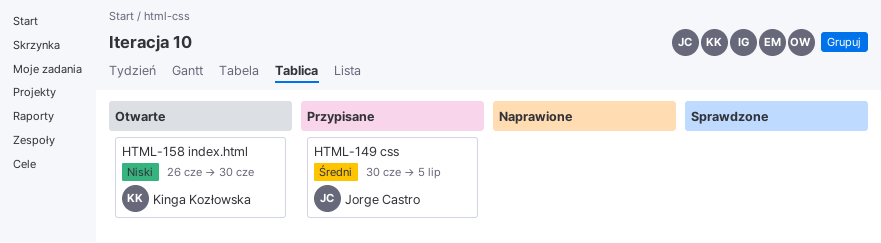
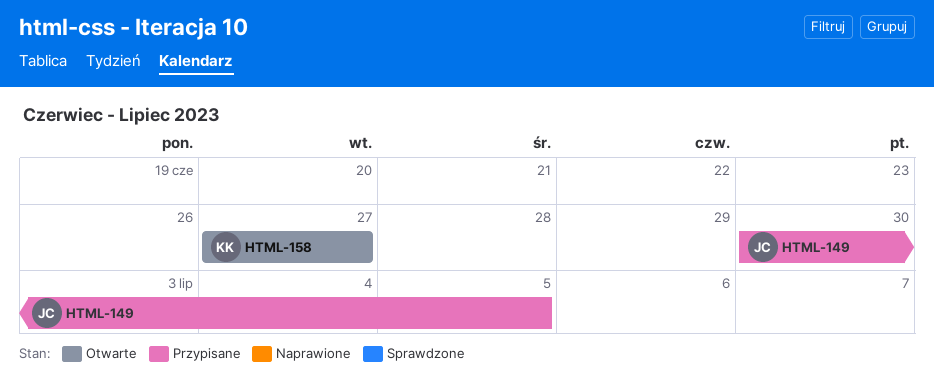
HTML-158, start: Jun 26 -> Jun 27
HTML-158, due: Jun 30 -> Jun 27

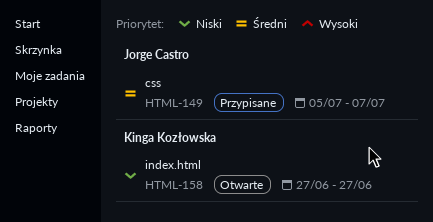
HTML-149, start: Jun 30 -> Jul 5
HTML-149, due: Jul 5 -> Jul 7

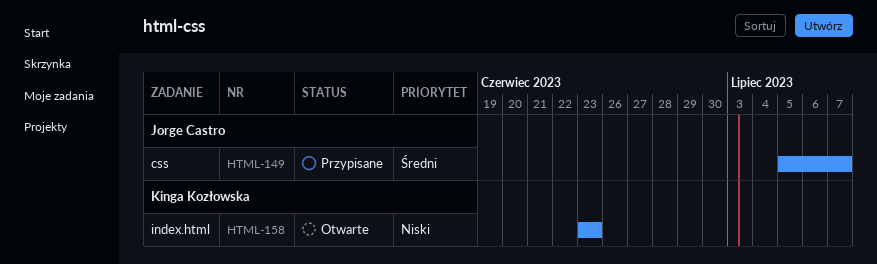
HTML-158, start: Jun 27 -> Jun 23
HTML-158, due: Jun 27 -> Jun 23

